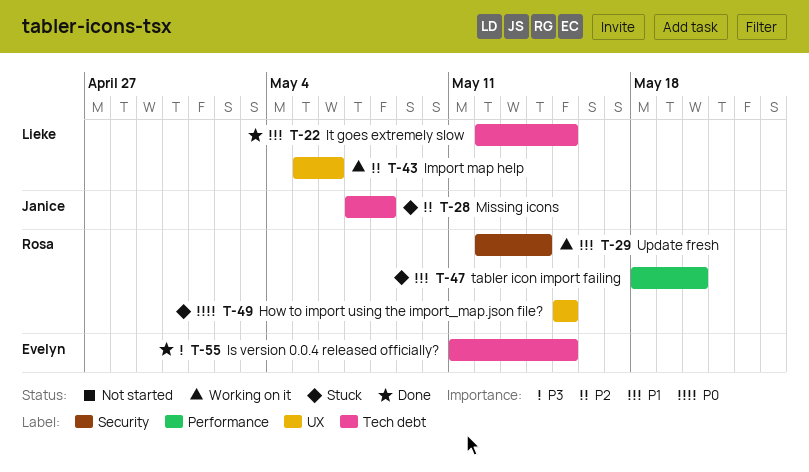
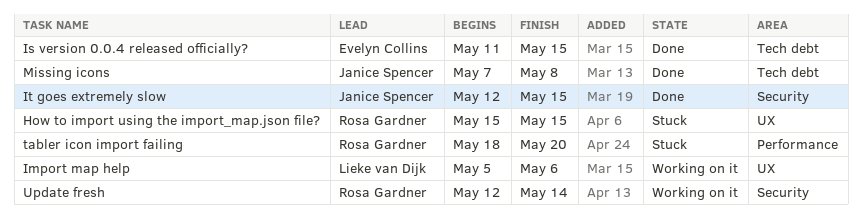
It goes extremely slow, owner: Lieke van Dijk -> Janice Spencer
It goes extremely slow, label: Tech debt -> Security
Missing icons, status: Stuck -> Done

